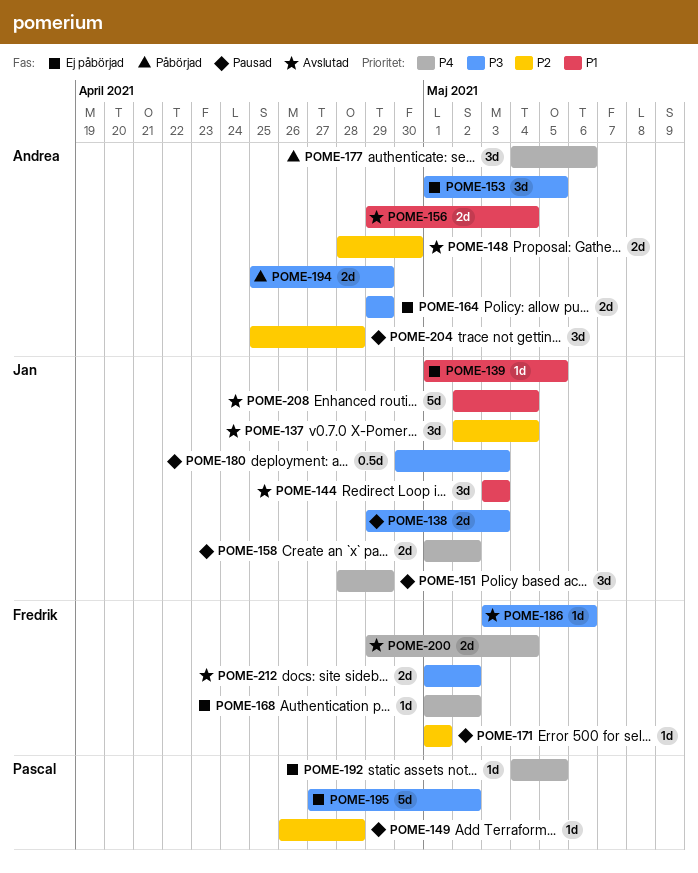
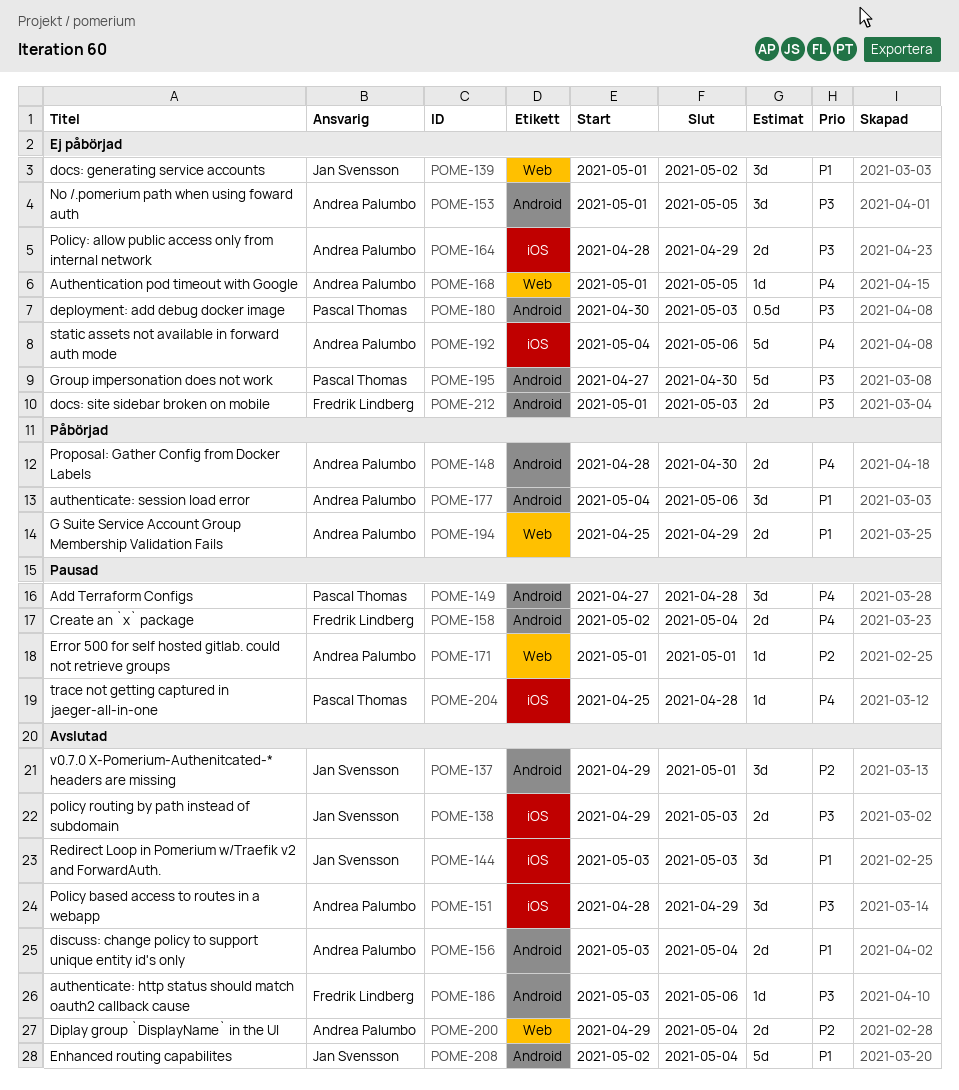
POME-137, start: May 2 -> Apr 29
POME-137, due: May 4 -> May 1
POME-138, status: Pausad -> Avslutad
POME-139, estimate: 1d -> 3d
POME-139, due: May 5 -> May 2
POME-148, status: Avslutad -> Påbörjad
POME-148, priority: P2 -> P4
POME-149, priority: P2 -> P4
POME-149, estimate: 1d -> 3d
POME-149, start: Apr 26 -> Apr 27
POME-151, status: Pausad -> Avslutad
POME-151, owner: Jan Svensson -> Andrea Palumbo
POME-151, priority: P4 -> P3
POME-156, start: Apr 29 -> May 3
POME-158, owner: Jan Svensson -> Fredrik Lindberg
POME-158, start: May 1 -> May 2
POME-158, due: May 2 -> May 4
POME-164, start: Apr 29 -> Apr 28
POME-168, owner: Fredrik Lindberg -> Andrea Palumbo
POME-168, due: May 2 -> May 5
POME-171, owner: Fredrik Lindberg -> Andrea Palumbo
POME-177, priority: P4 -> P1
POME-180, status: Pausad -> Ej påbörjad
POME-180, owner: Jan Svensson -> Pascal Thomas
POME-192, owner: Pascal Thomas -> Andrea Palumbo
POME-192, estimate: 1d -> 5d
POME-192, due: May 5 -> May 6
POME-194, priority: P3 -> P1
POME-195, due: May 2 -> Apr 30
POME-200, owner: Fredrik Lindberg -> Andrea Palumbo
POME-200, priority: P4 -> P2
POME-204, owner: Andrea Palumbo -> Pascal Thomas
POME-204, priority: P2 -> P4
POME-204, estimate: 3d -> 1d
POME-212, status: Avslutad -> Ej påbörjad
POME-212, due: May 2 -> May 3

